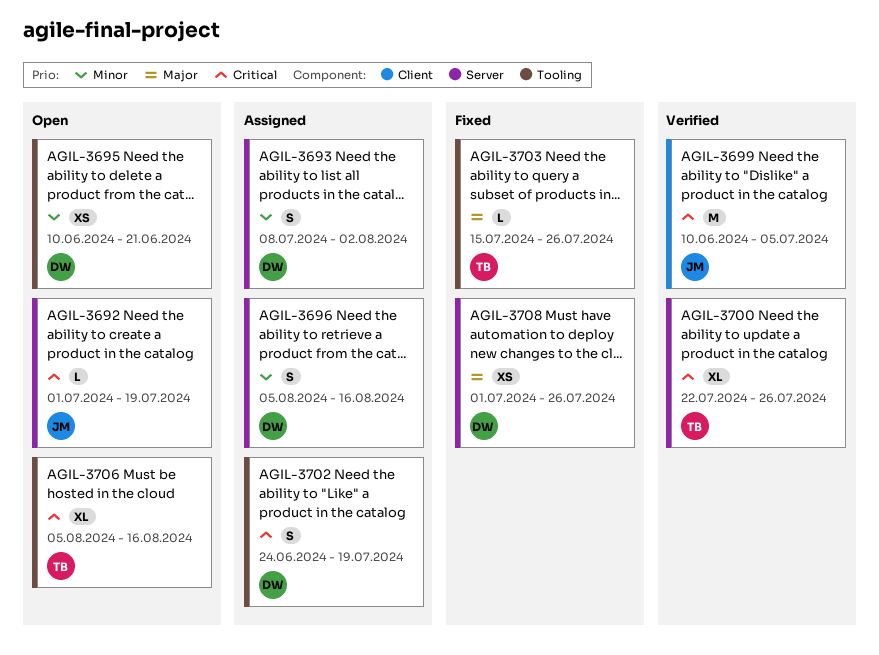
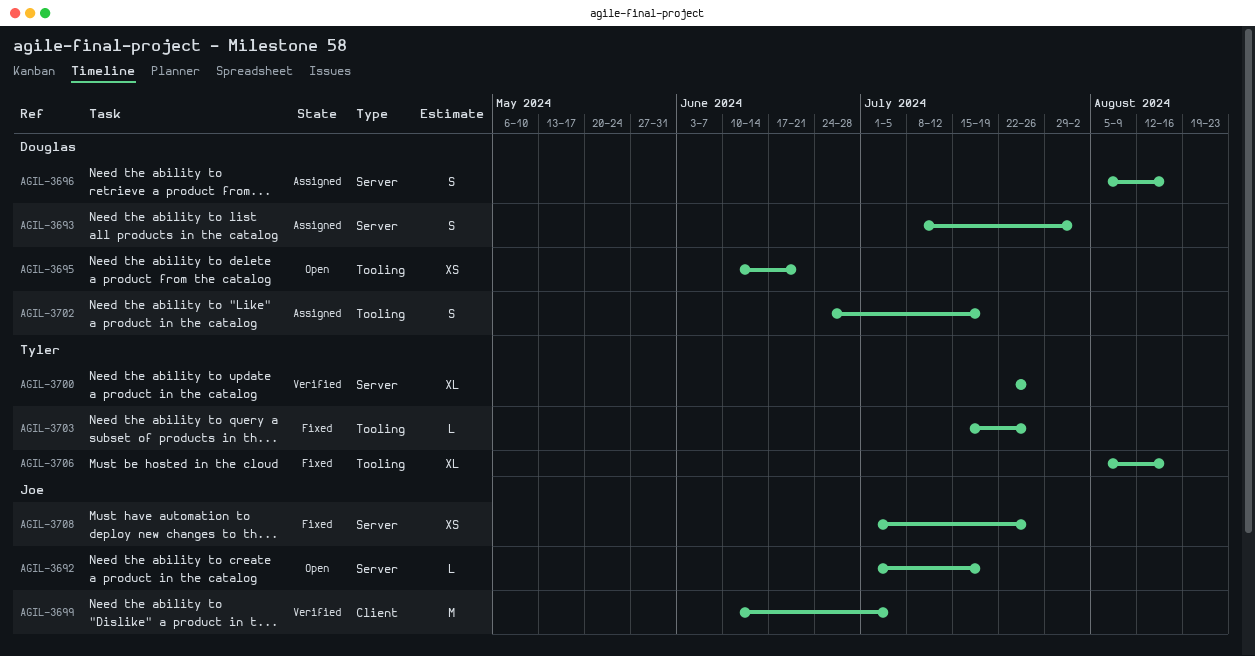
AGIL-3706, status: Open -> Fixed
AGIL-3708, owner: Douglas -> Joe

